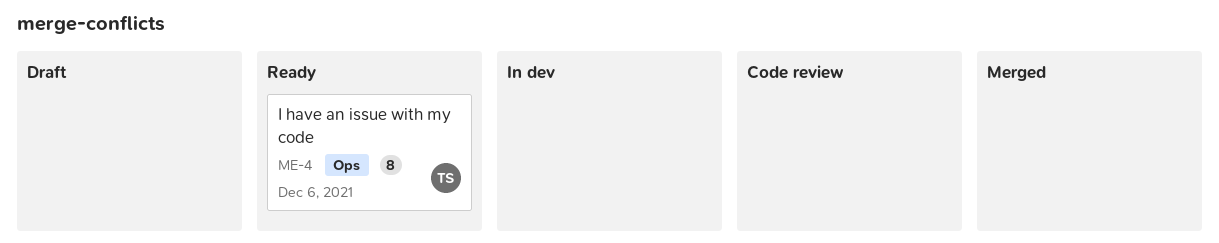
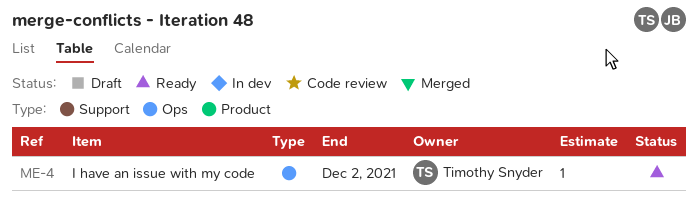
ME-4, estimate: 8 -> 1
ME-4, due: Dec 6 -> Dec 2

